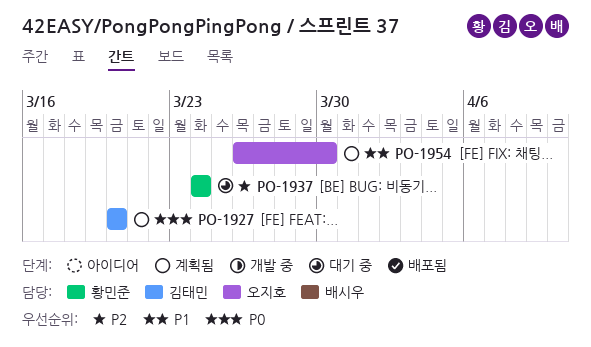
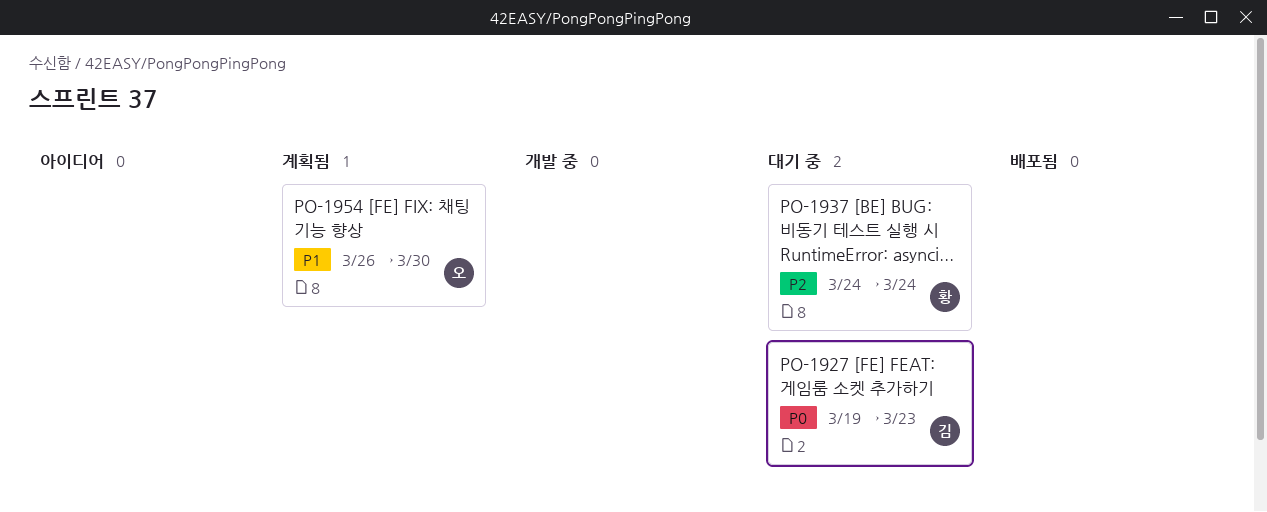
PO-1927, status: 계획됨 -> 대기 중
PO-1927, start: Mar 20 -> Mar 19
PO-1927, due: Mar 20 -> Mar 23

